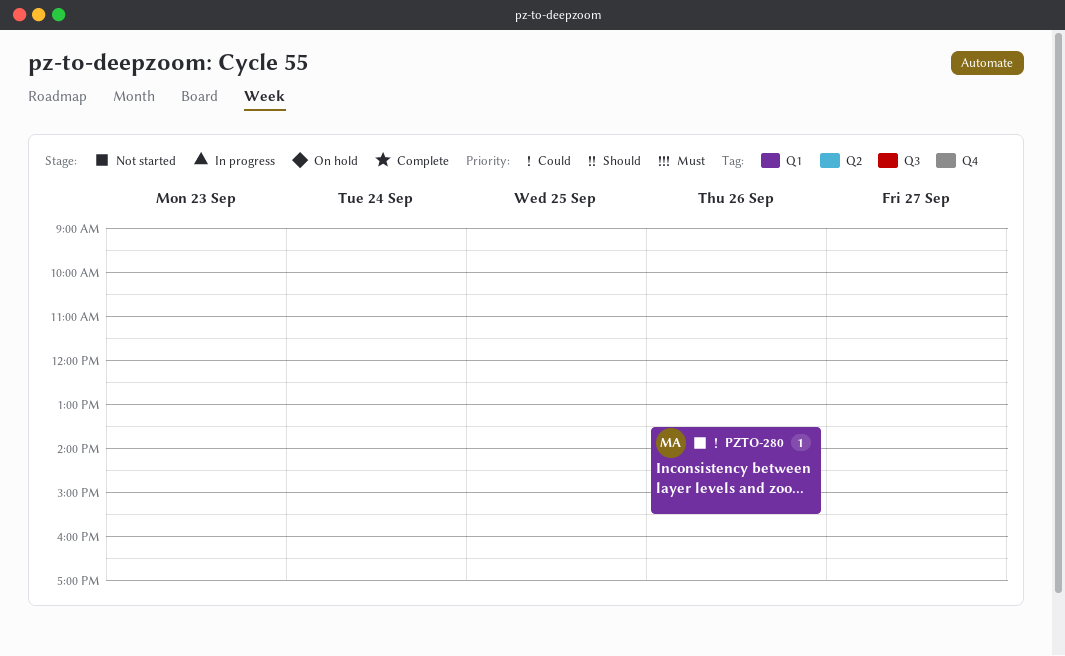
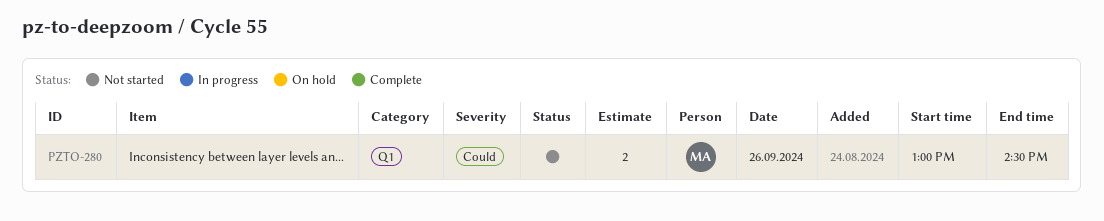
PZTO-280, estimate: 1 -> 2
PZTO-280, begins: 13:30 -> 13:00
PZTO-280, ends: 15:30 -> 14:30

